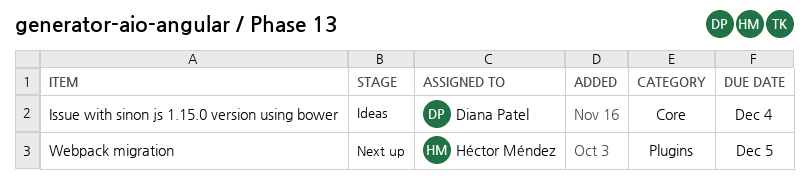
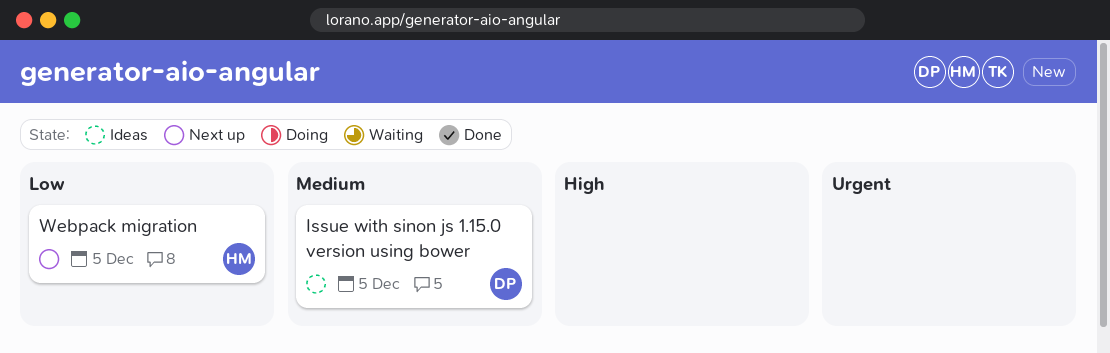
Issue with sinon js 1.15.0 version using bower, due: Dec 4 -> Dec 5

